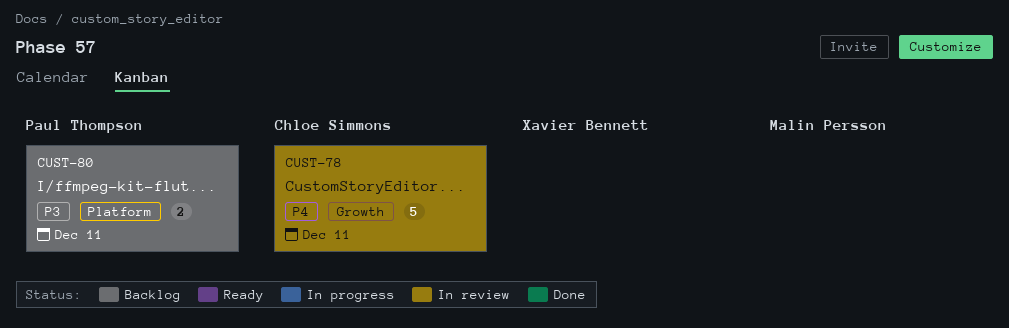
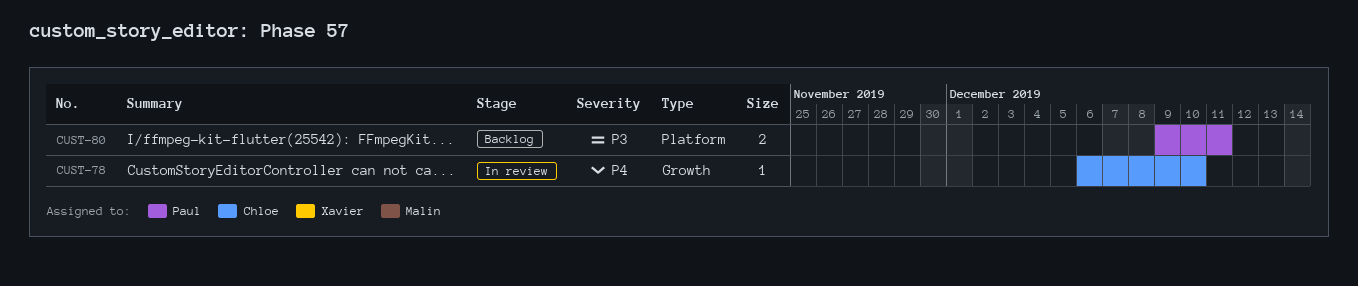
CUST-78, estimate: 5 -> 1
CUST-78, due: Dec 11 -> Dec 10

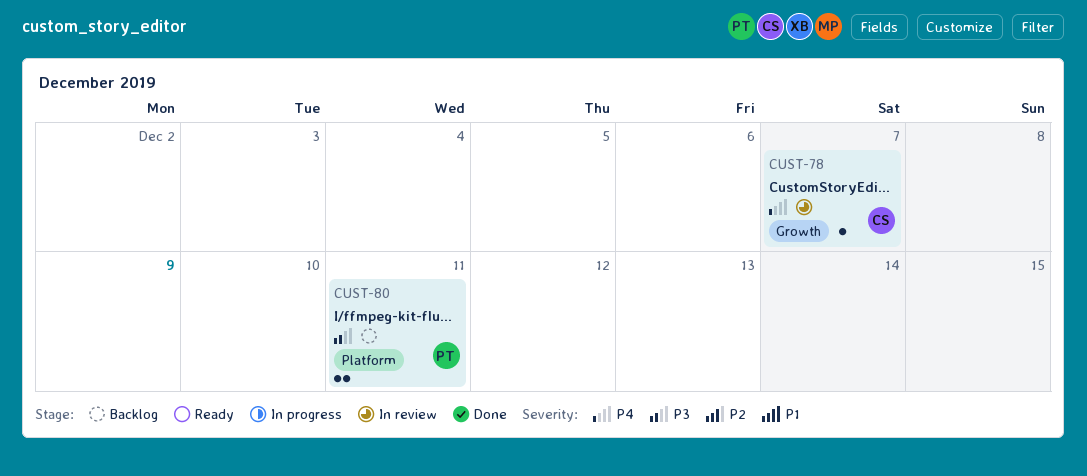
CUST-78, due: Dec 10 -> Dec 7

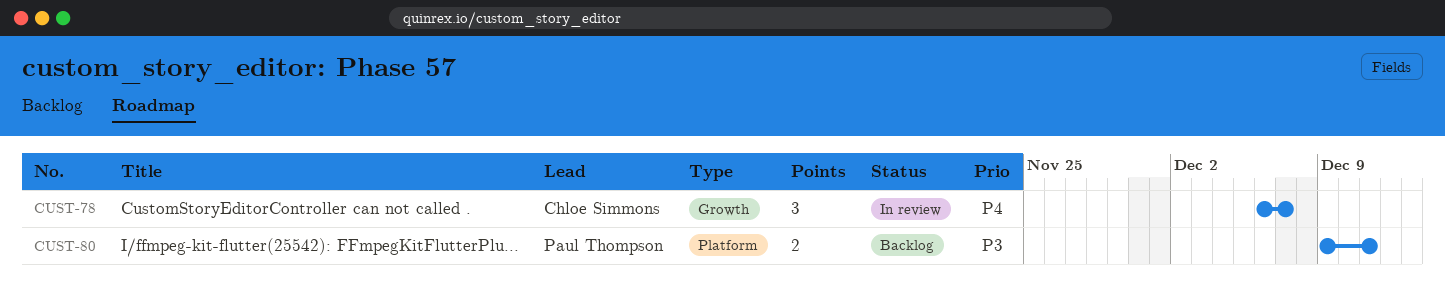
CUST-78, estimate: 1 -> 3

